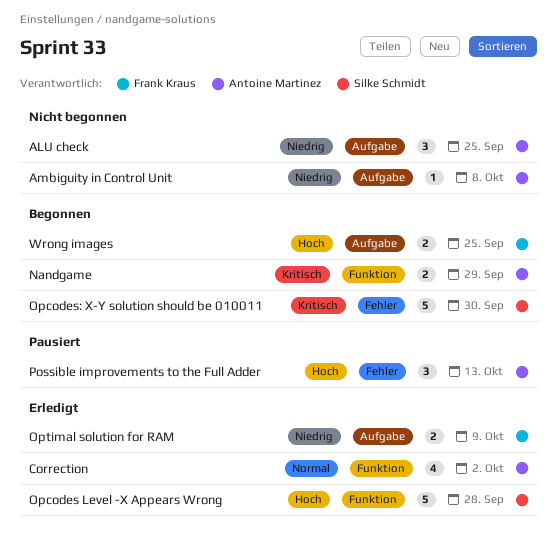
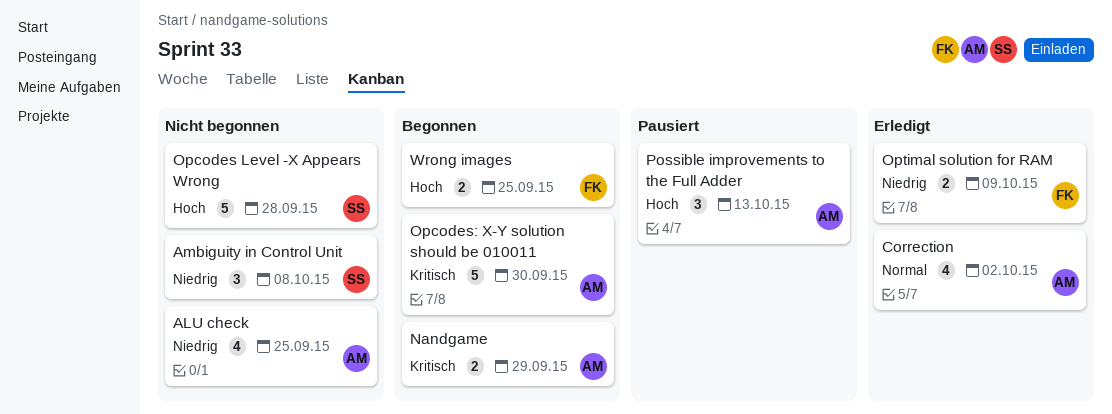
ALU check, estimate: 3 -> 4
Ambiguity in Control Unit, owner: Antoine Martinez -> Silke Schmidt
Ambiguity in Control Unit, estimate: 1 -> 3
Opcodes Level -X Appears Wrong, status: Erledigt -> Nicht begonnen
Opcodes: X-Y solution should be 010011, owner: Silke Schmidt -> Antoine Martinez

